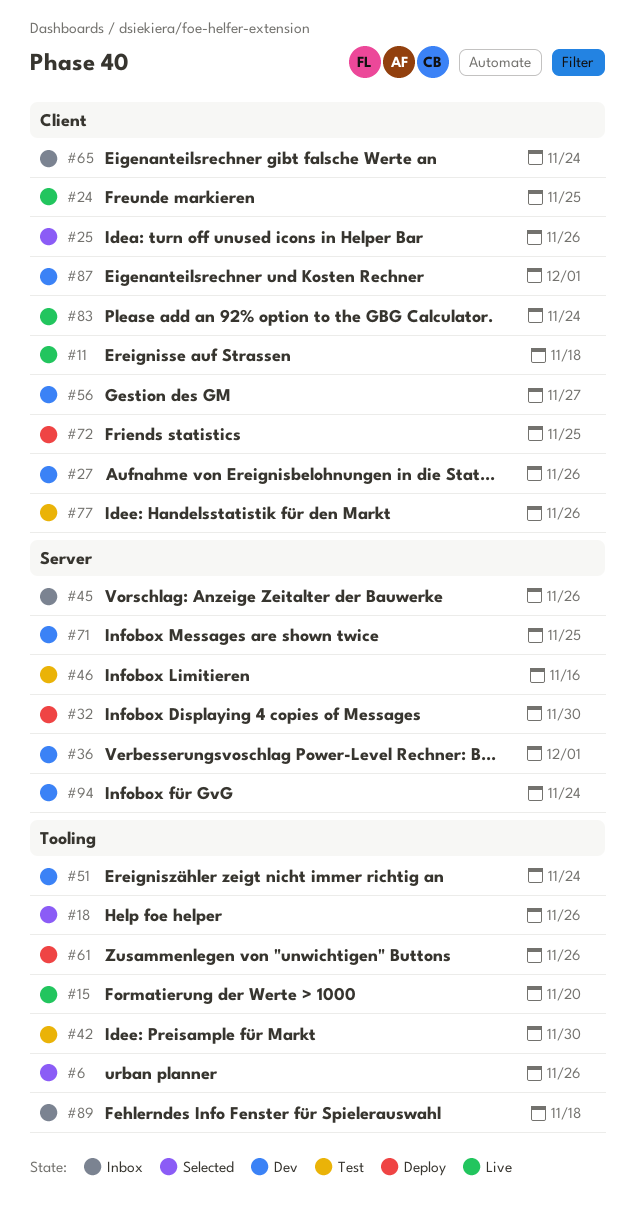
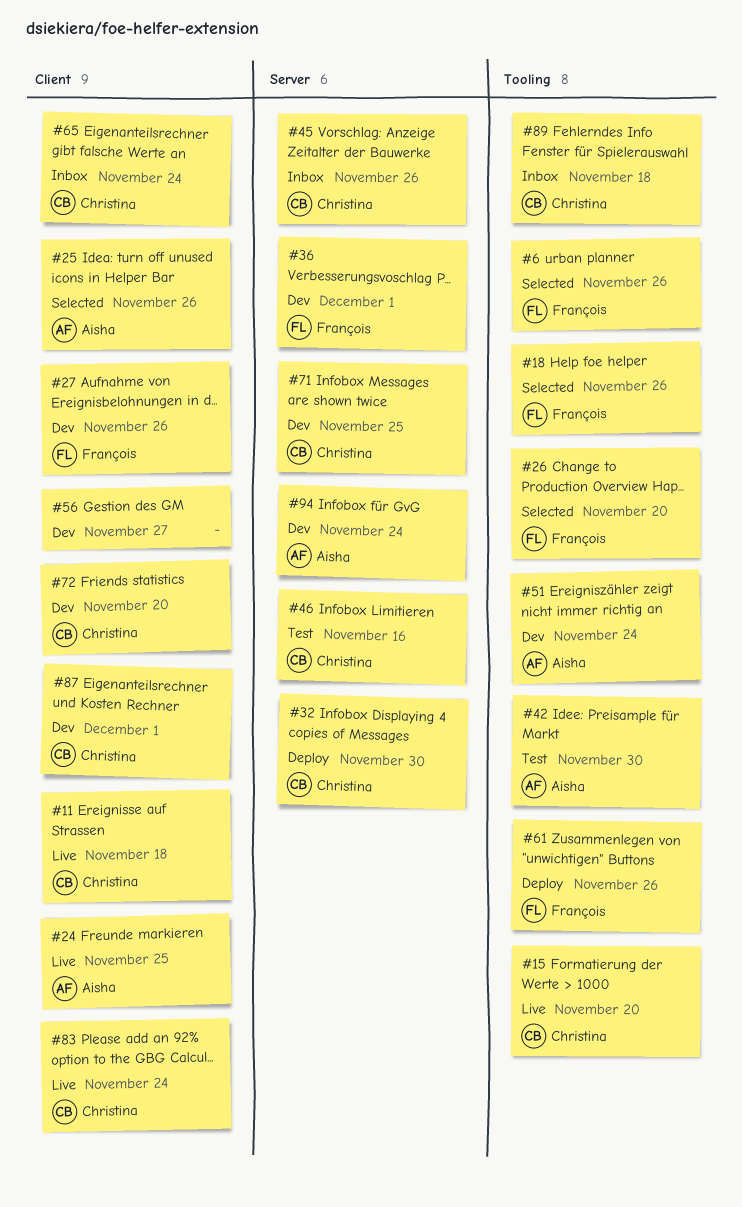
#26: none -> present
#72, status: Deploy -> Dev
#72, due: Nov 25 -> Nov 20
#77: present -> none

